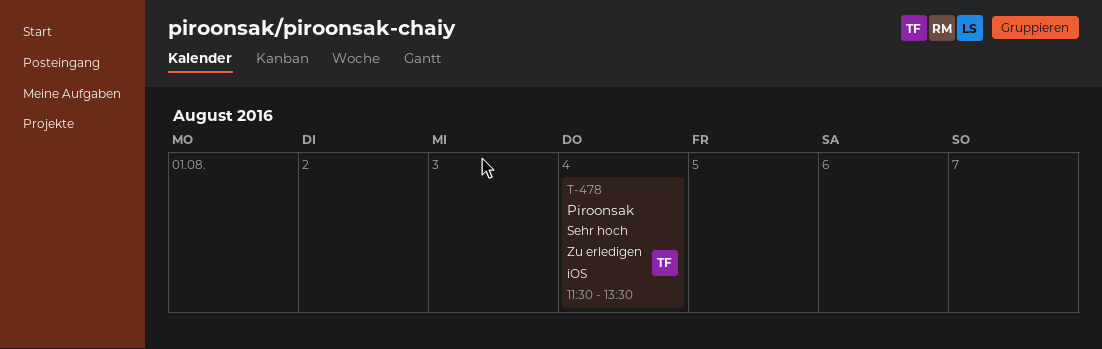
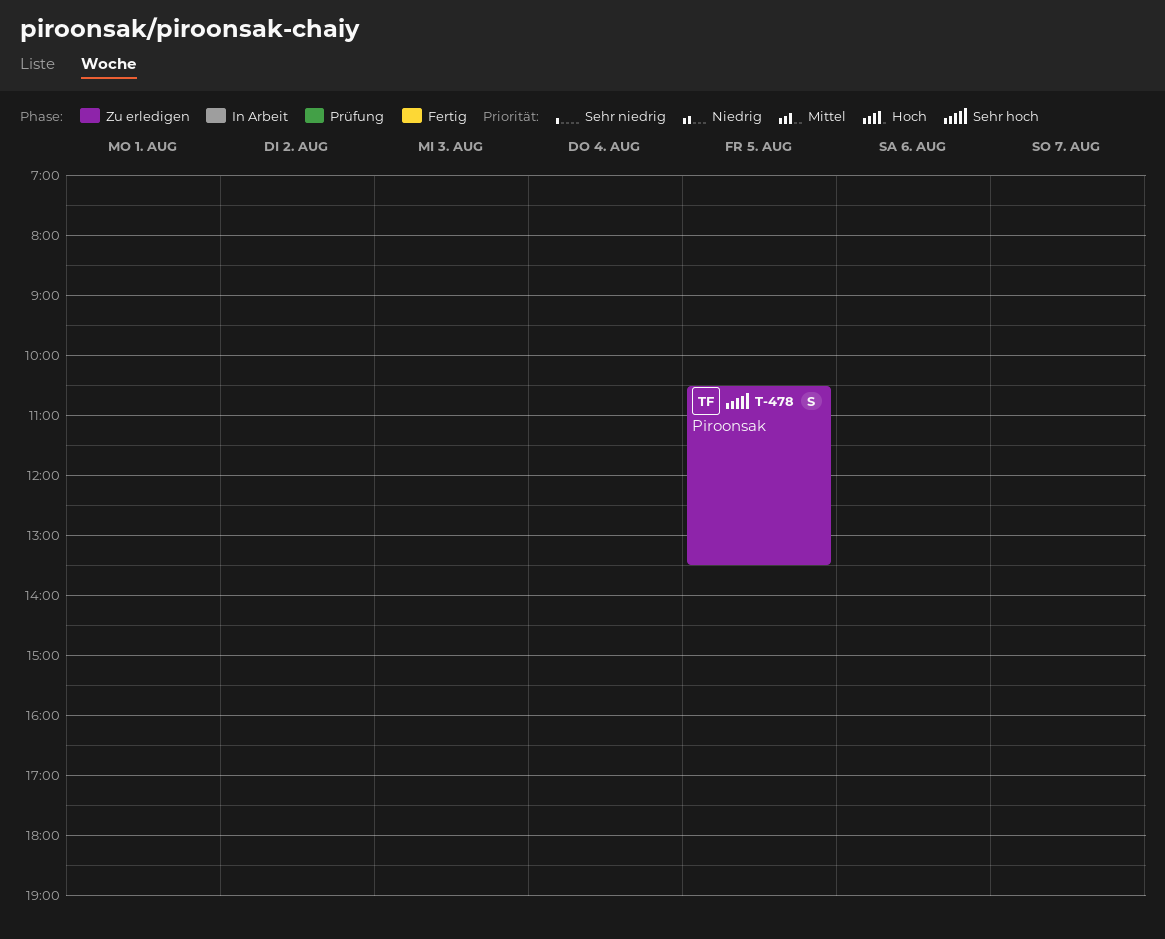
T-478, day: Aug 4 -> Aug 5
T-478, begins: 11:30 -> 10:30

